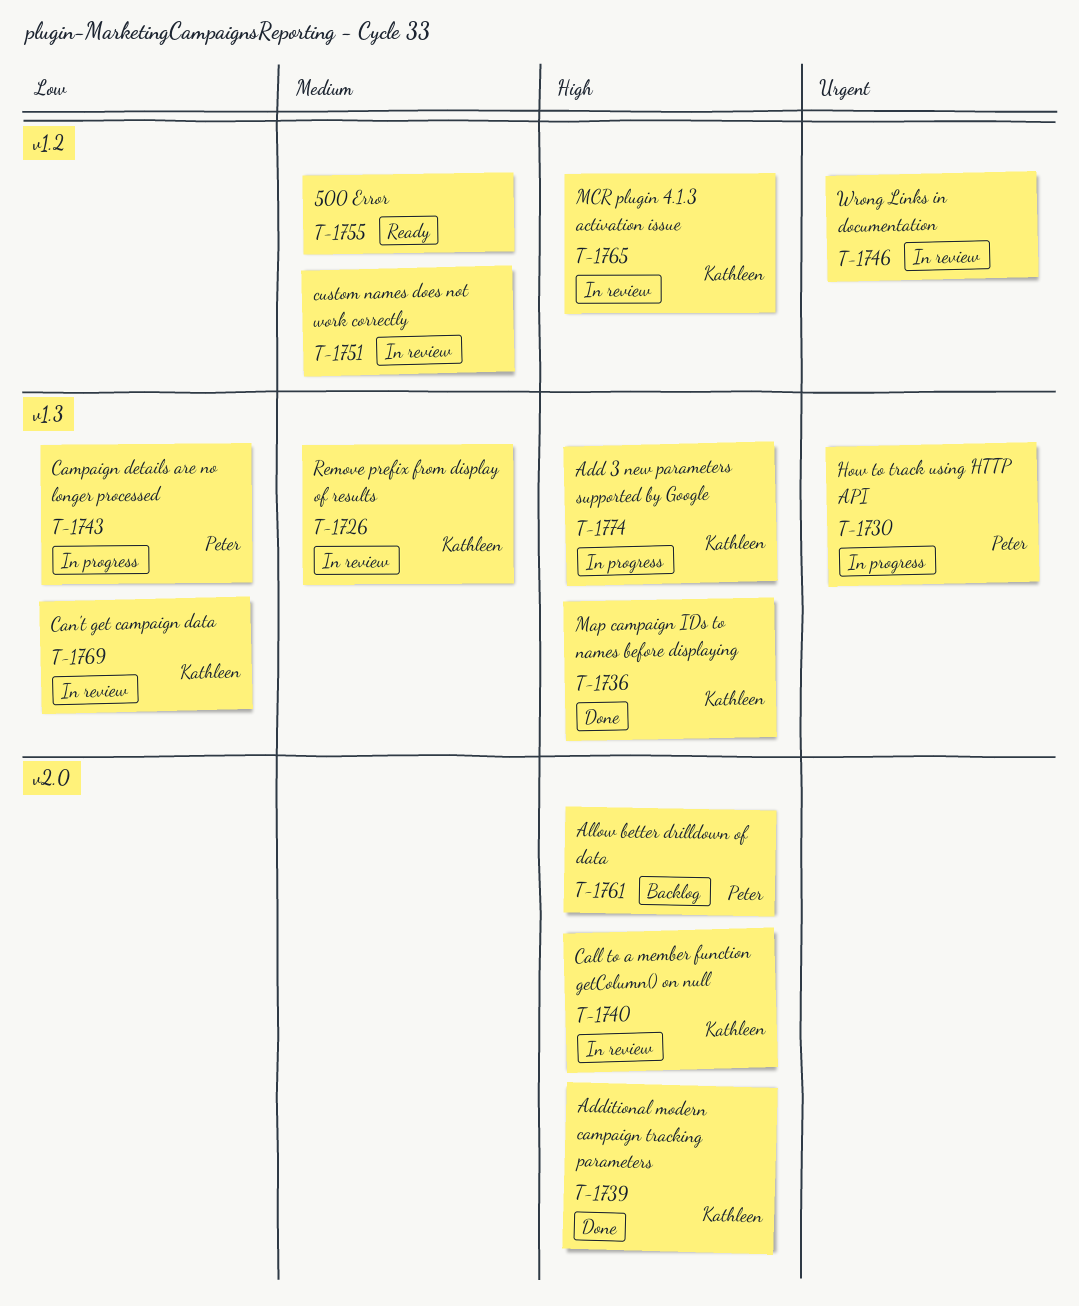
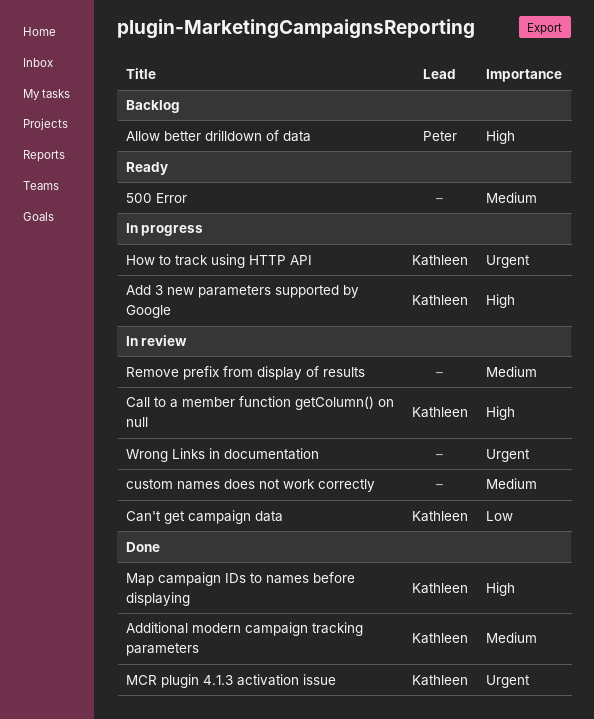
Additional modern campaign tracking parameters, priority: High -> Medium
Campaign details are no longer processed: present -> none
How to track using HTTP API, owner: Peter -> Kathleen
MCR plugin 4.1.3 activation issue, status: In review -> Done
MCR plugin 4.1.3 activation issue, priority: High -> Urgent
Remove prefix from display of results, owner: Kathleen -> none

